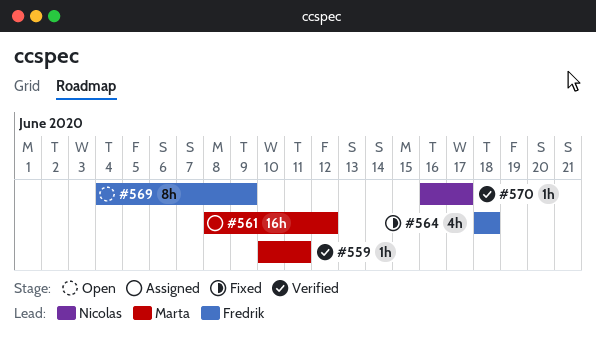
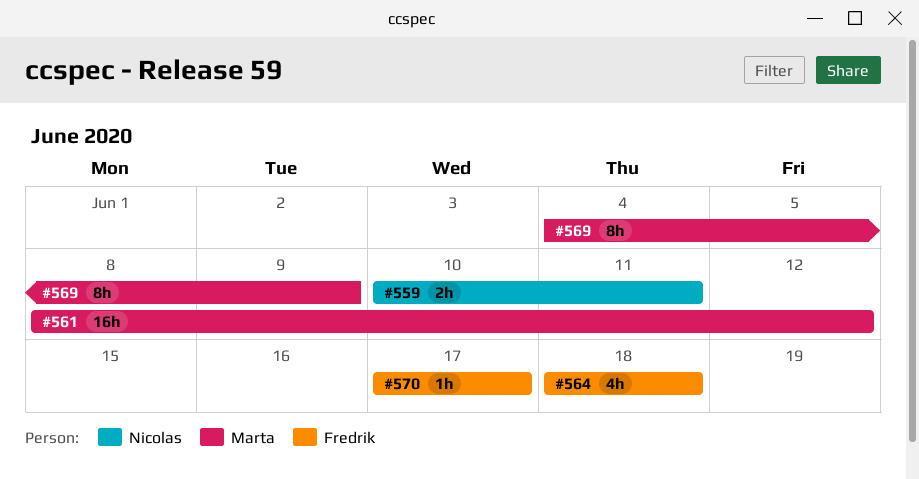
#559, owner: Marta -> Nicolas
#559, estimate: 1h -> 2h
#569, owner: Fredrik -> Marta
#570, owner: Nicolas -> Fredrik
#570, start: Jun 16 -> Jun 17

